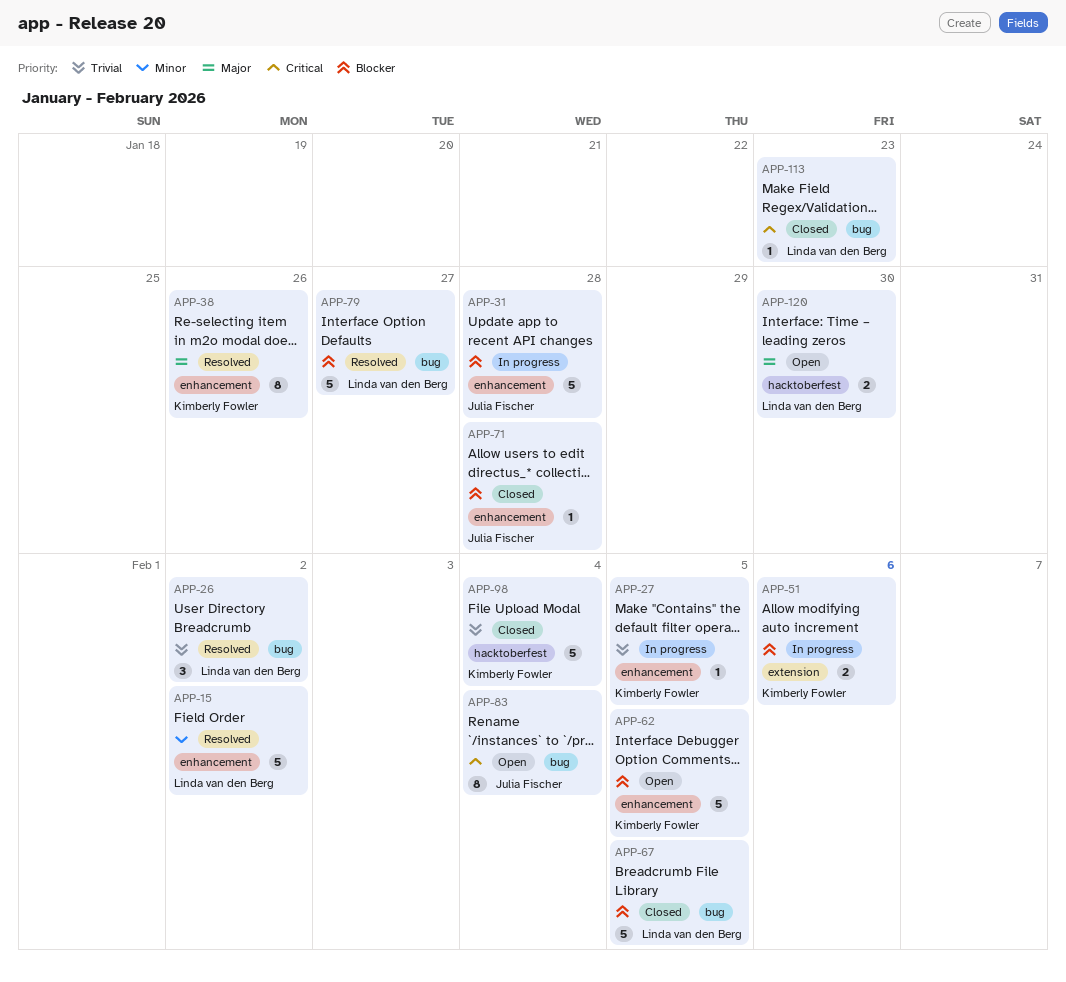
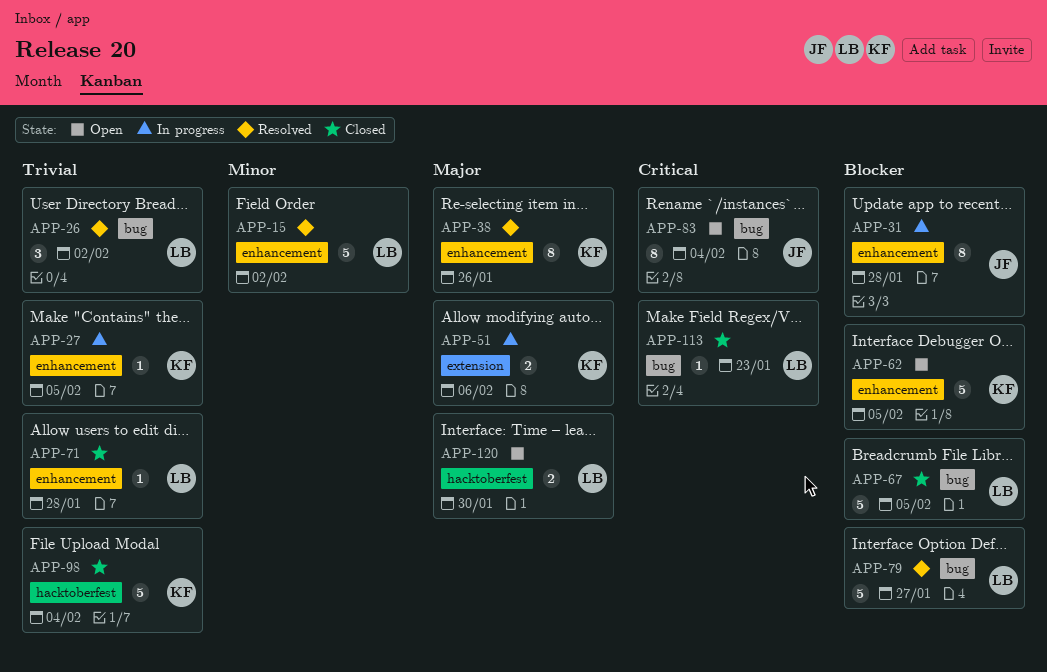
APP-31, estimate: 5 -> 8
APP-51, priority: Blocker -> Major
APP-71, owner: Julia Fischer -> Linda van den Berg
APP-71, priority: Blocker -> Trivial

